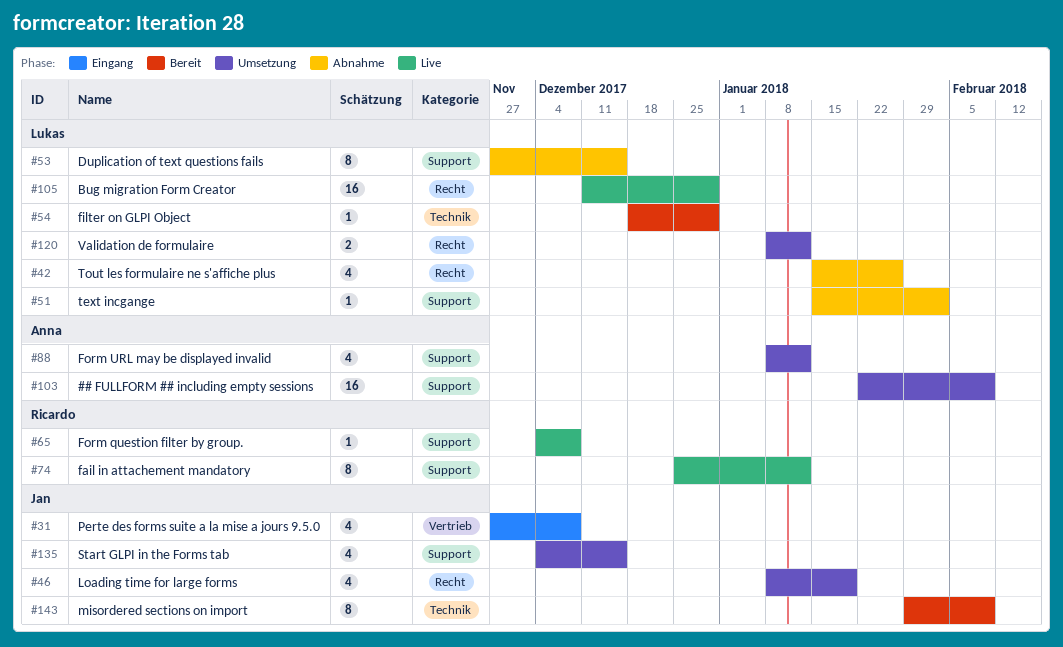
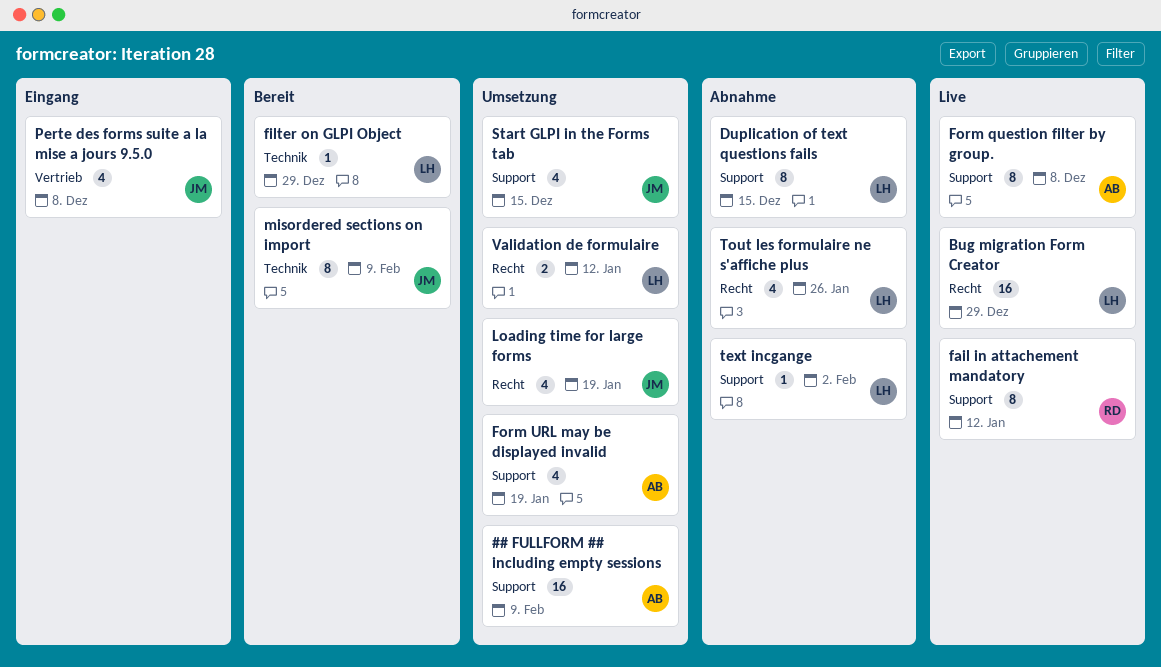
Form question filter by group., owner: Ricardo -> Anna
Form question filter by group., estimate: 1 -> 8
Form URL may be displayed invalid, due: Jan 12 -> Jan 19

